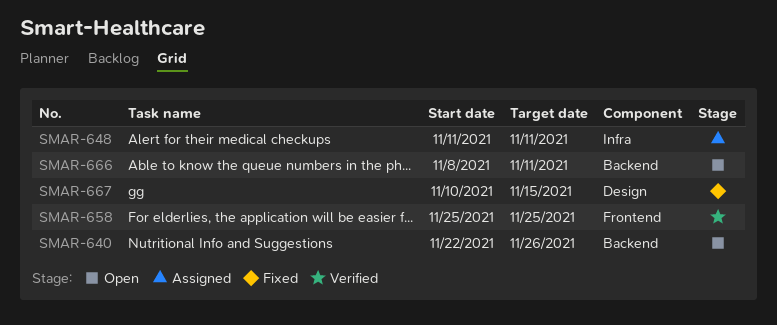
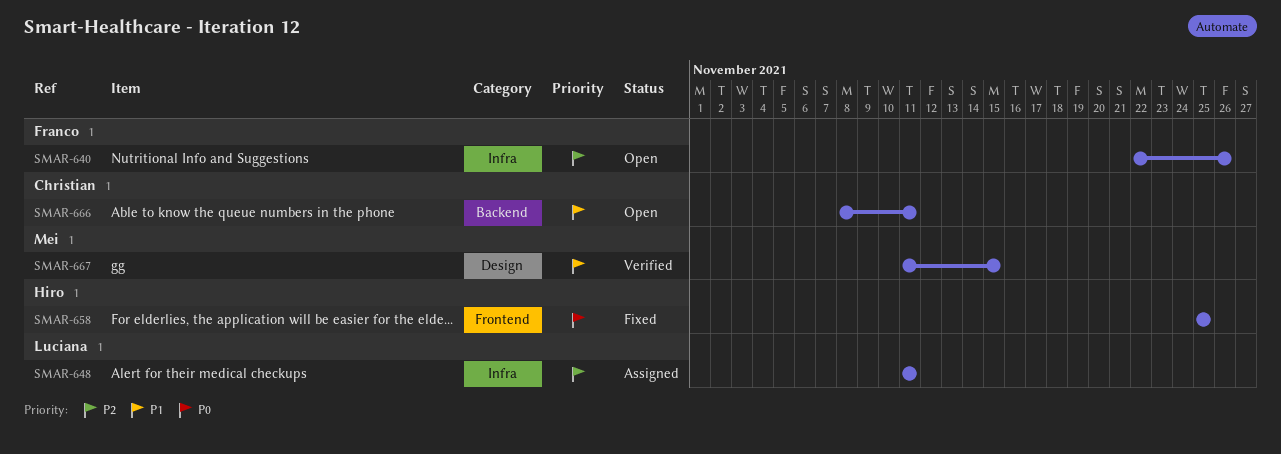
SMAR-640, label: Backend -> Infra
SMAR-658, status: Verified -> Fixed
SMAR-667, status: Fixed -> Verified
SMAR-667, start: Nov 10 -> Nov 11

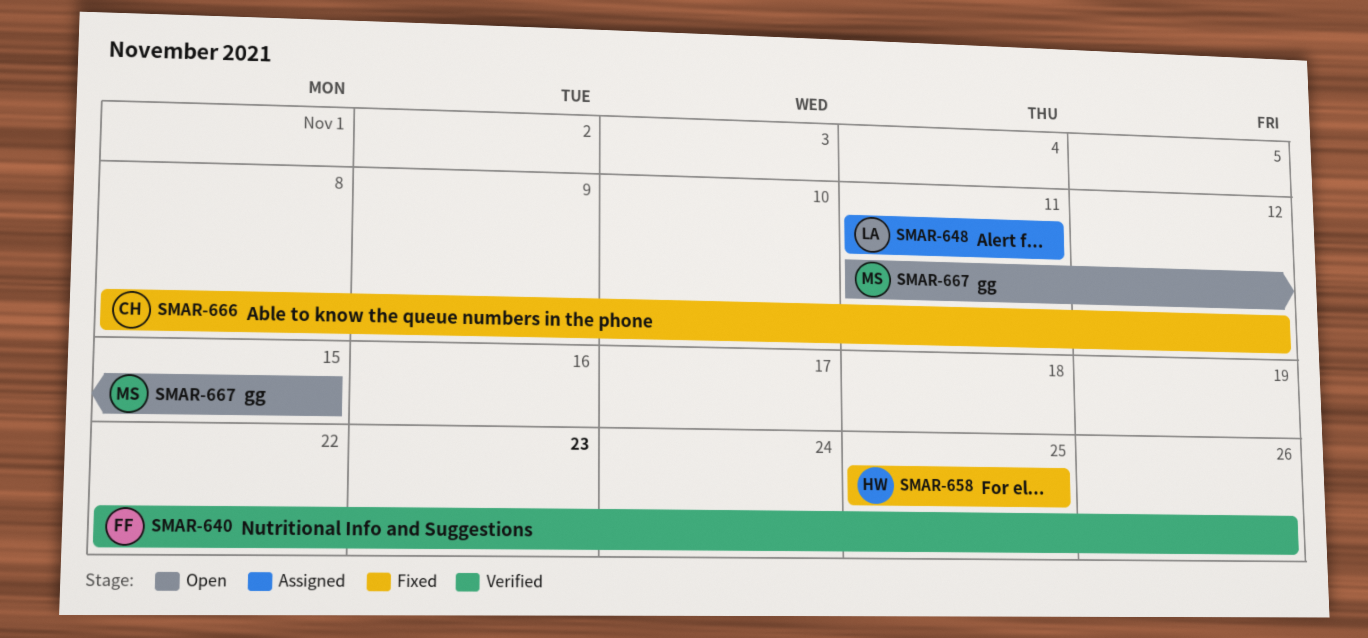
SMAR-640, status: Open -> Verified
SMAR-666, status: Open -> Fixed
SMAR-666, due: Nov 11 -> Nov 12
SMAR-667, status: Verified -> Open

